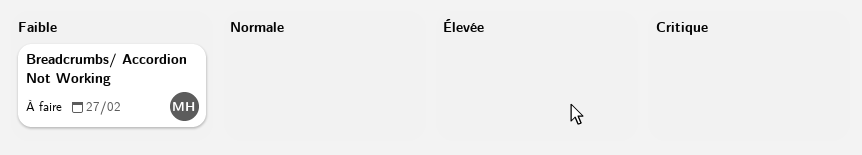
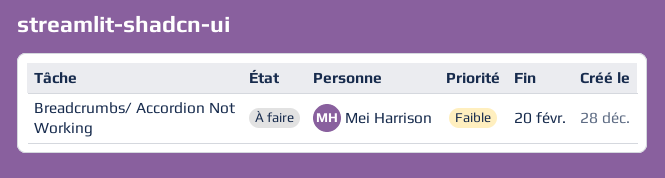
Breadcrumbs/ Accordion Not Working, due: Feb 27 -> Feb 20

